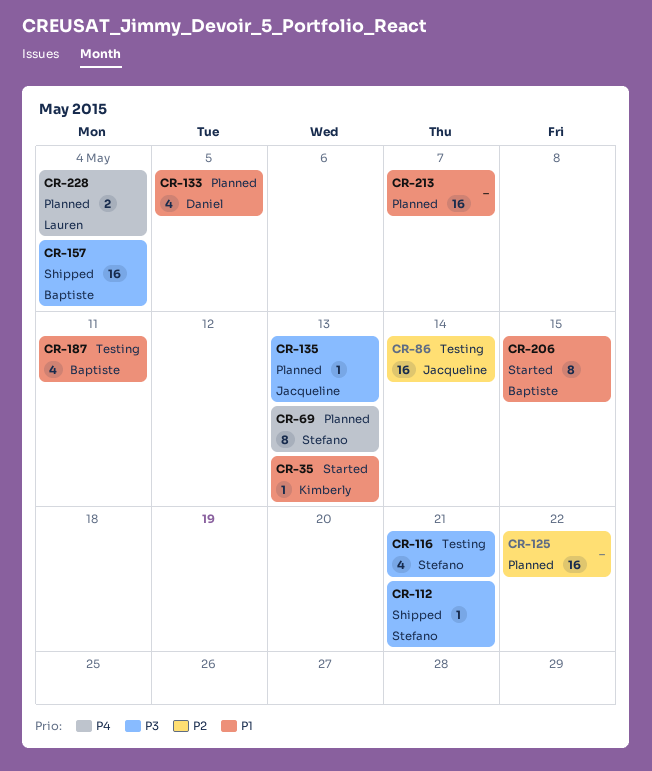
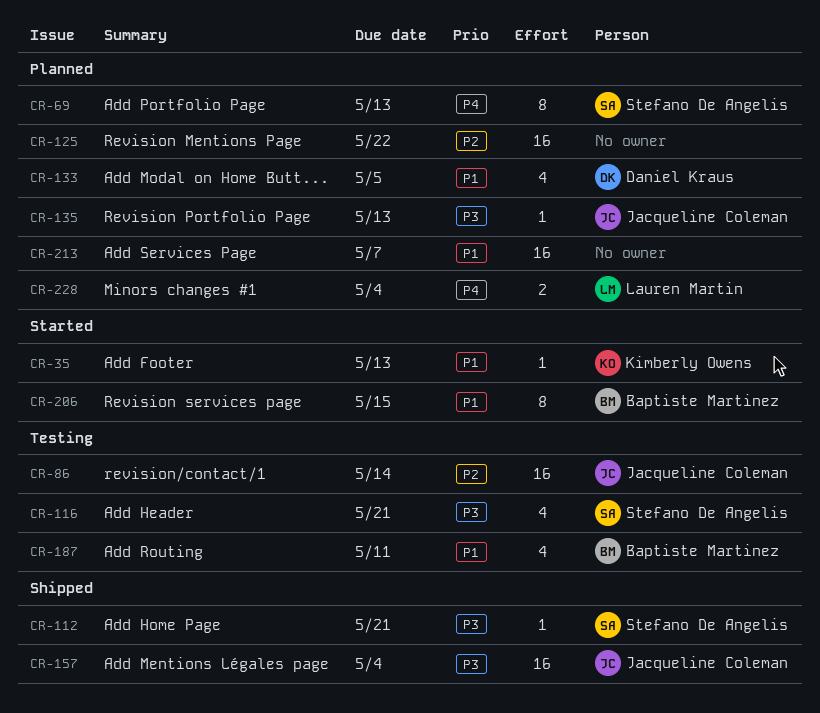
CR-157, owner: Baptiste Martinez -> Jacqueline Coleman

